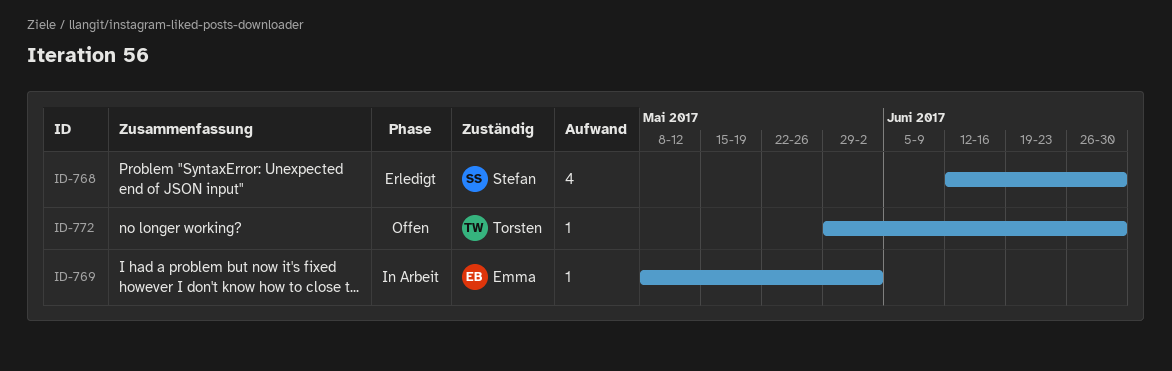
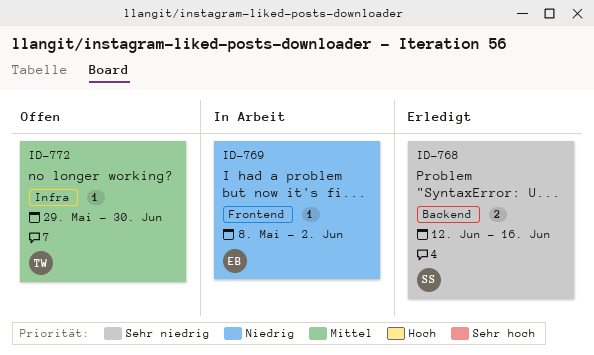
ID-768, estimate: 4 -> 2
ID-768, due: Jun 30 -> Jun 16

